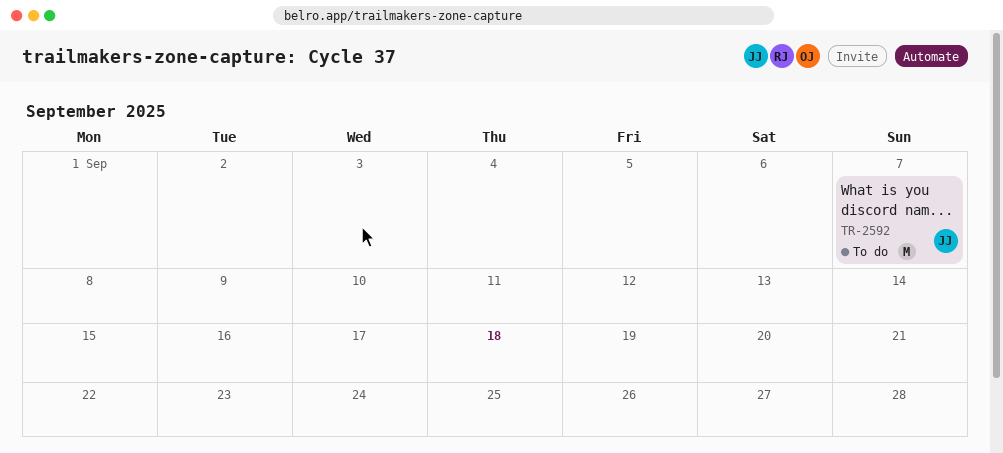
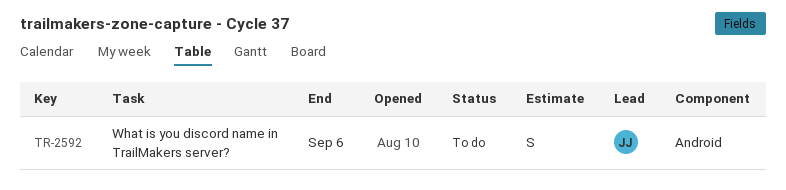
TR-2592, estimate: M -> S
TR-2592, due: Sep 7 -> Sep 6

